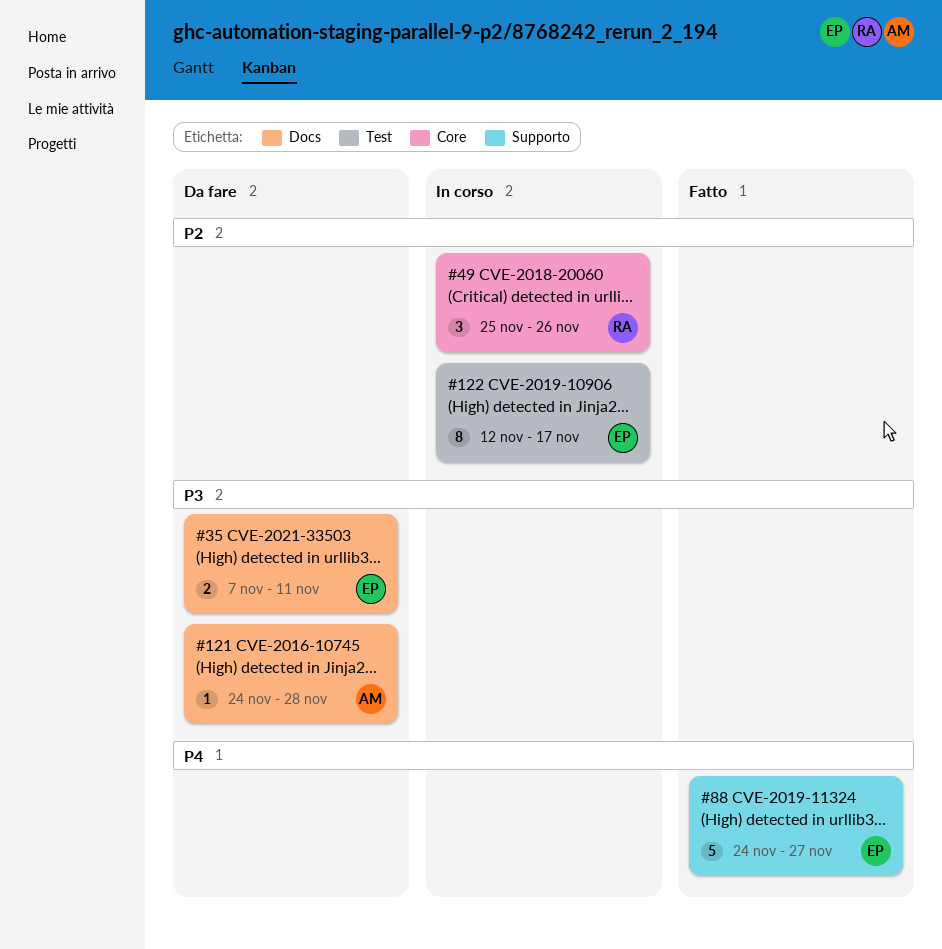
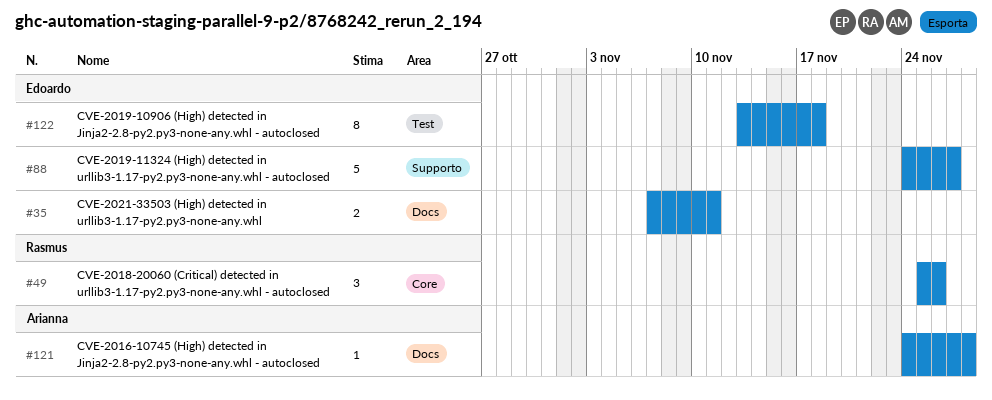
#122, start: Nov 12 -> Nov 13
#122, due: Nov 17 -> Nov 18

